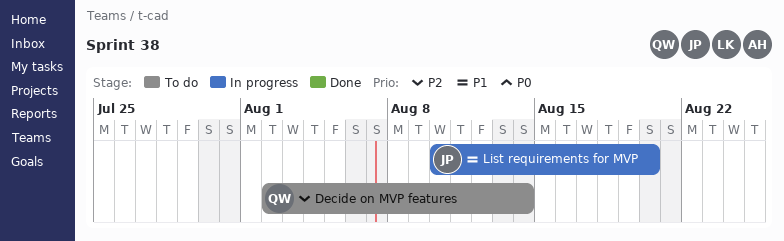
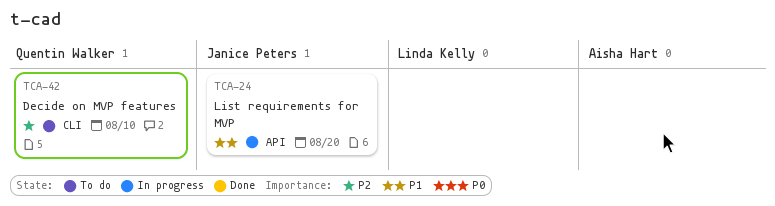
Decide on MVP features, due: Aug 14 -> Aug 10

